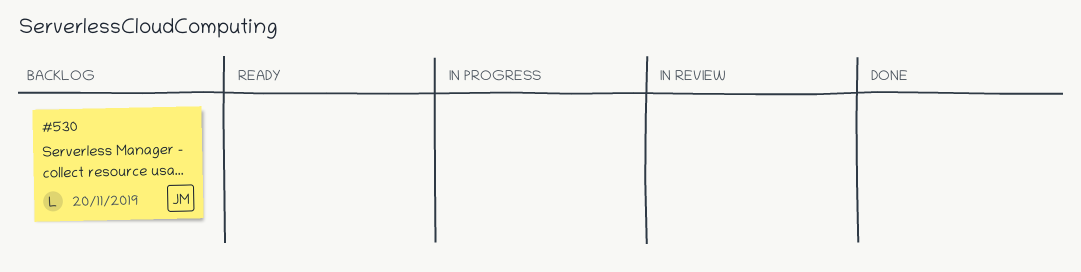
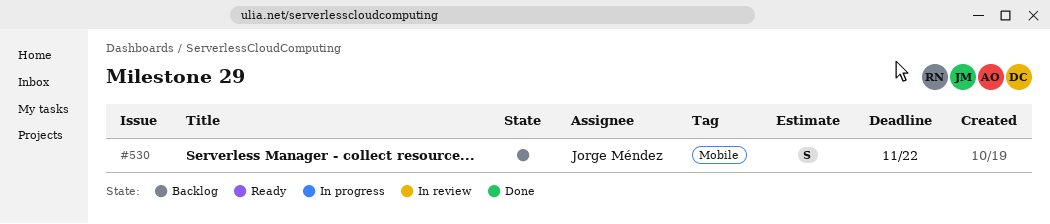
#530, estimate: L -> S
#530, due: Nov 20 -> Nov 22

